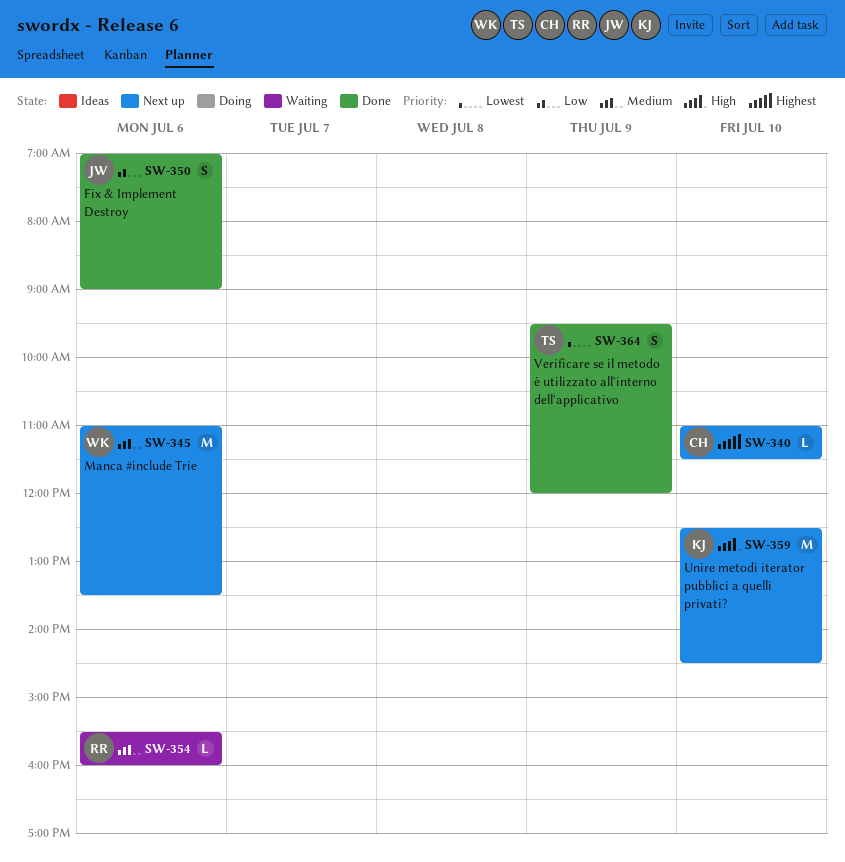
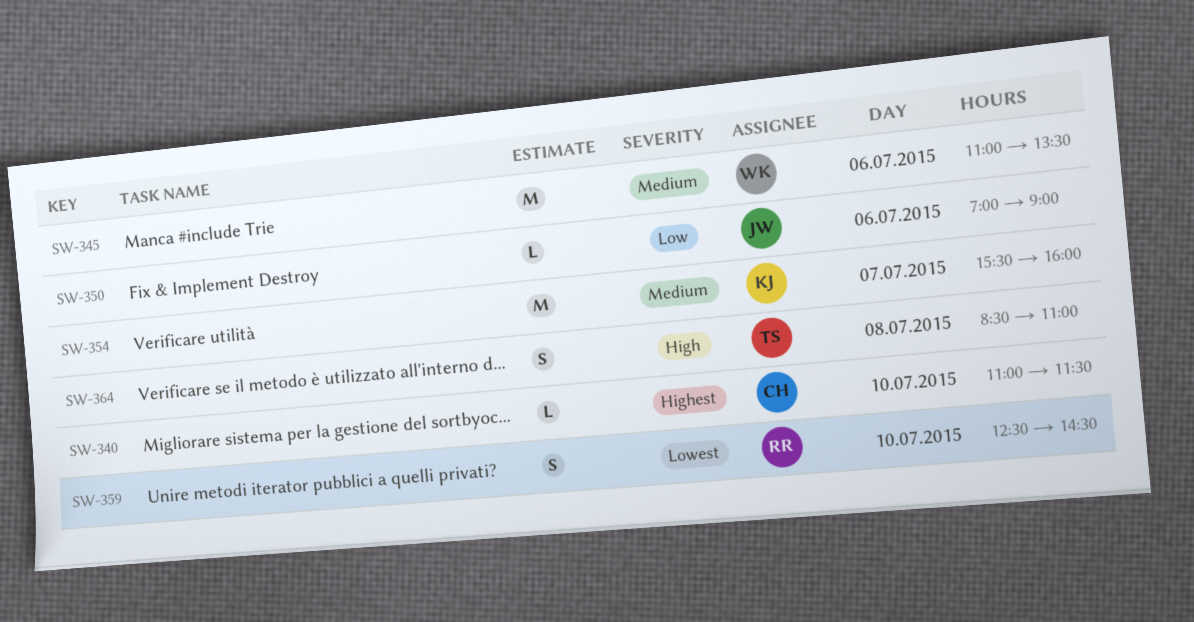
SW-350, estimate: S -> L
SW-354, owner: RR -> KJ
SW-354, estimate: L -> M
SW-354, day: Jul 6 -> Jul 7
SW-359, owner: KJ -> RR
SW-359, priority: High -> Lowest
SW-359, estimate: M -> S
SW-364, priority: Lowest -> High
SW-364, day: Jul 9 -> Jul 8
SW-364, begins: 09:30 -> 08:30
SW-364, ends: 12:00 -> 11:00

